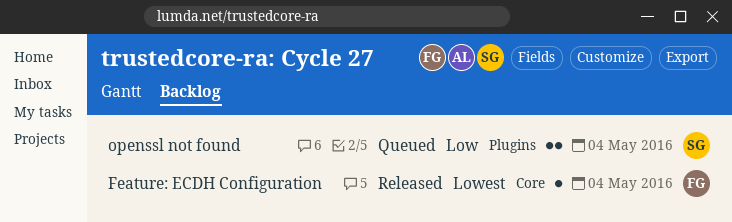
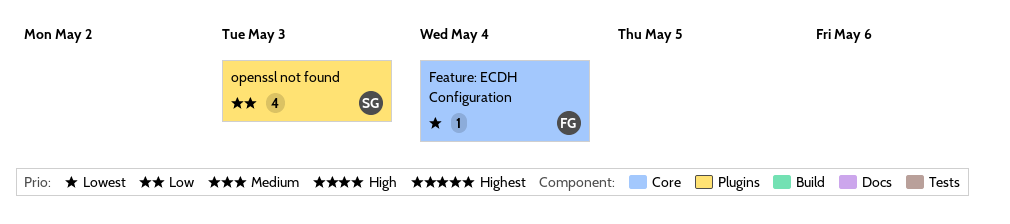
openssl not found, estimate: 2 -> 4
openssl not found, due: May 4 -> May 3

